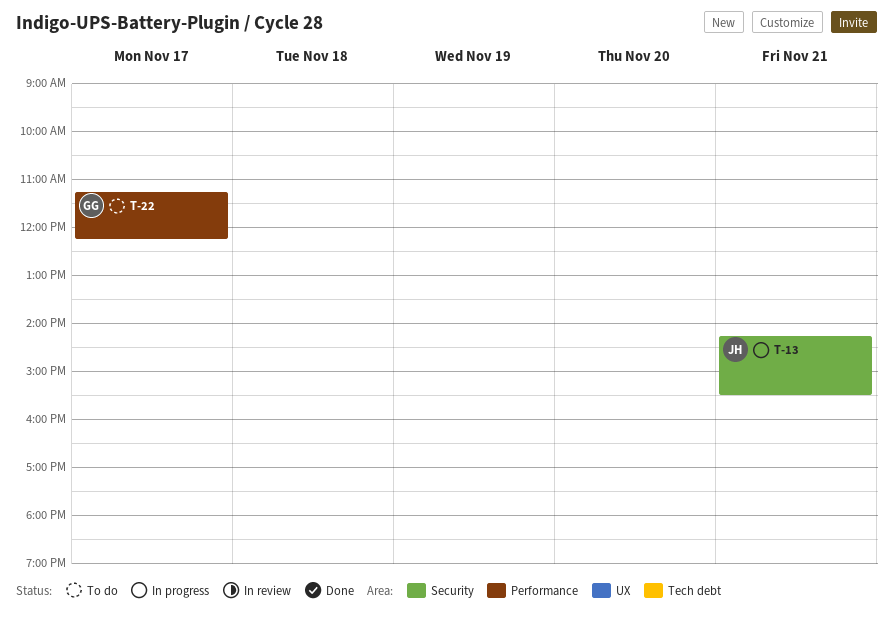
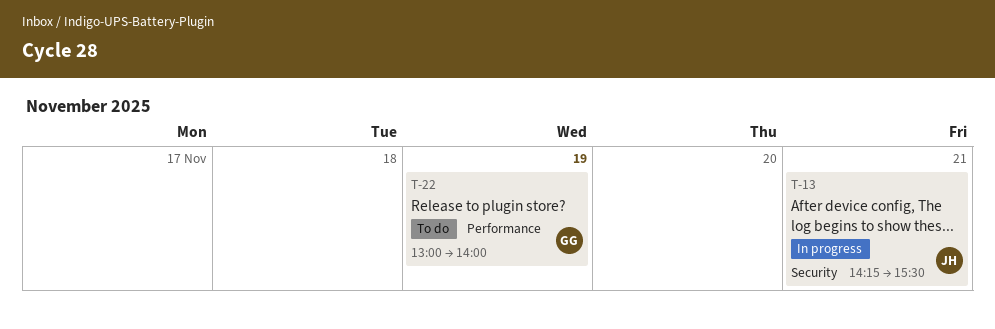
T-22, day: Nov 17 -> Nov 19
T-22, begins: 11:15 -> 13:00
T-22, ends: 12:15 -> 14:00

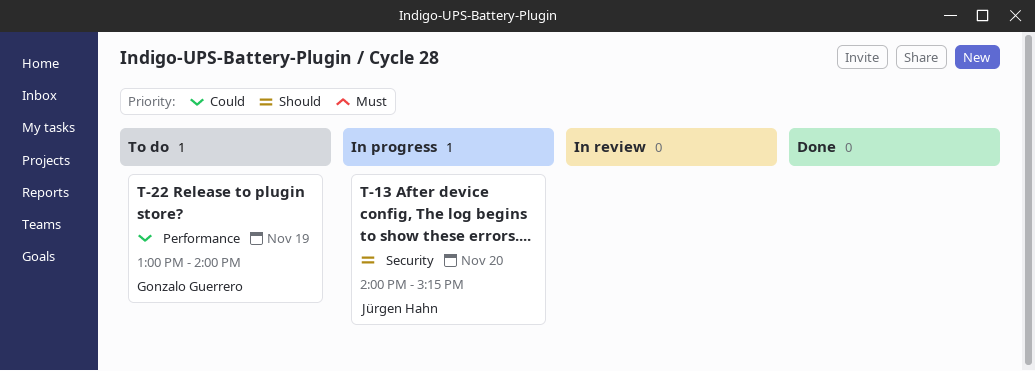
T-13, day: Nov 21 -> Nov 20
T-13, begins: 14:15 -> 14:00
T-13, ends: 15:30 -> 15:15

